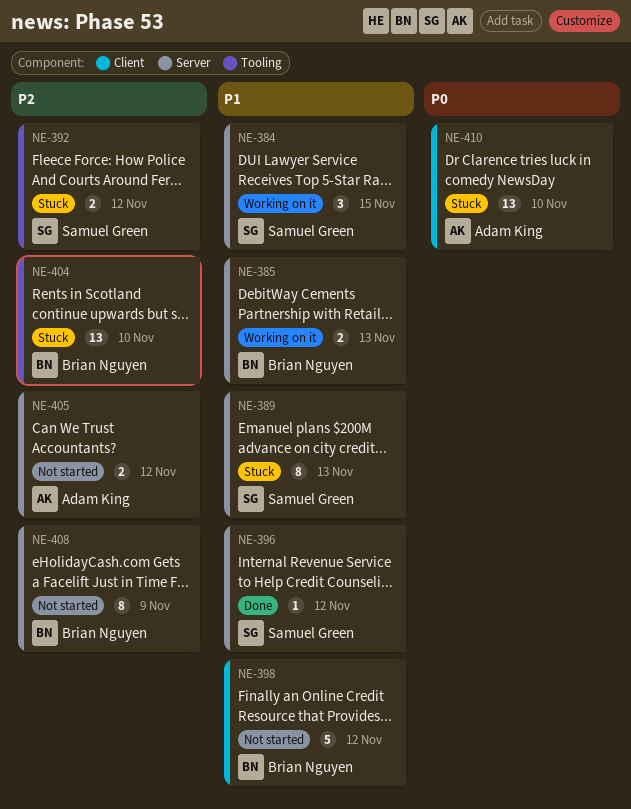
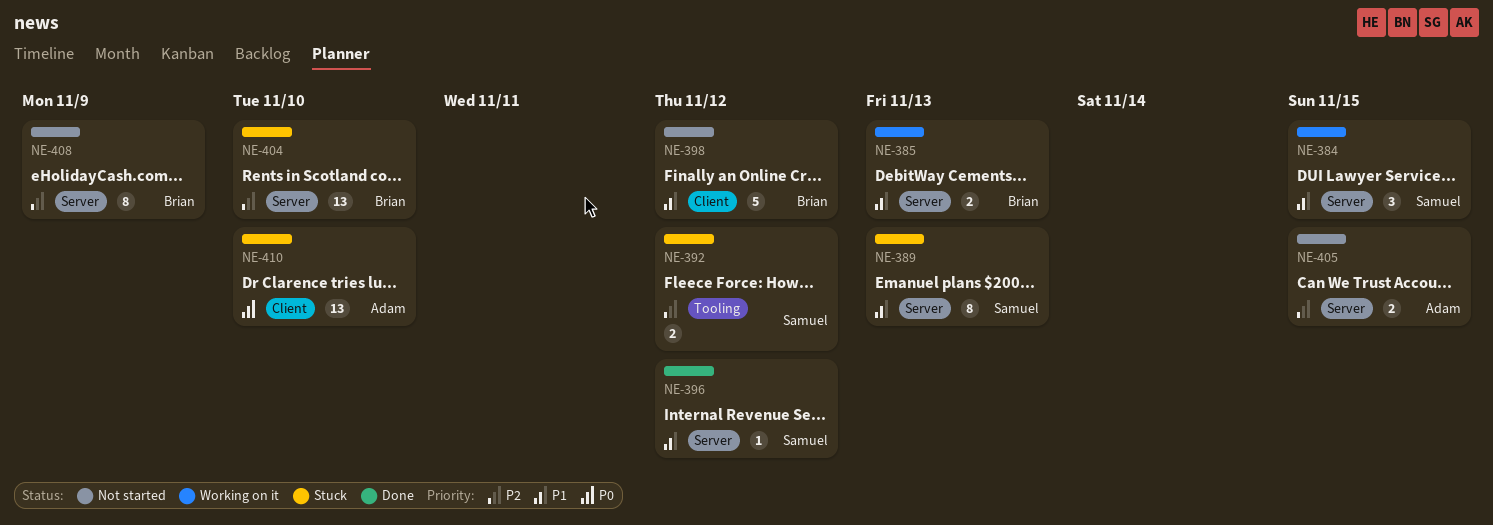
NE-404, label: Tooling -> Server
NE-405, due: Nov 12 -> Nov 15

